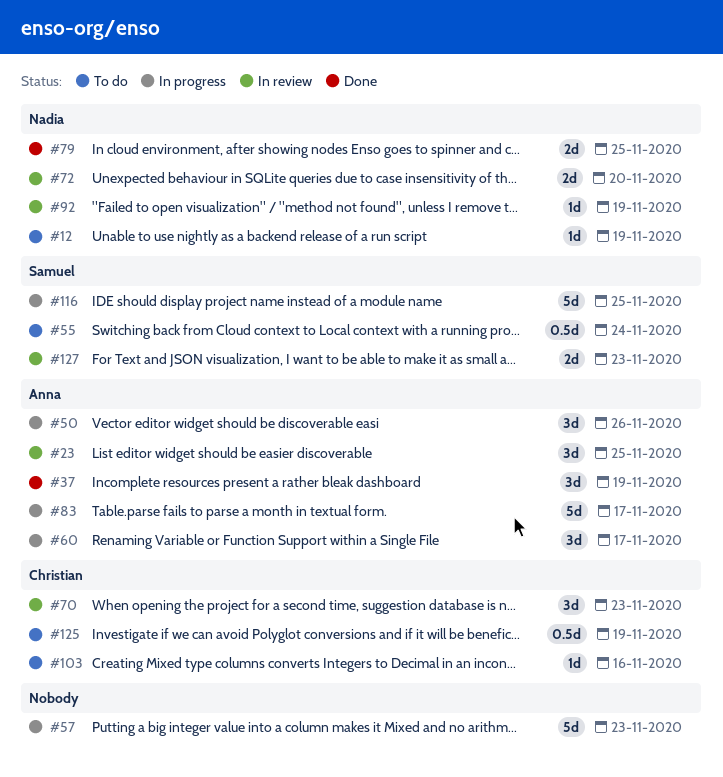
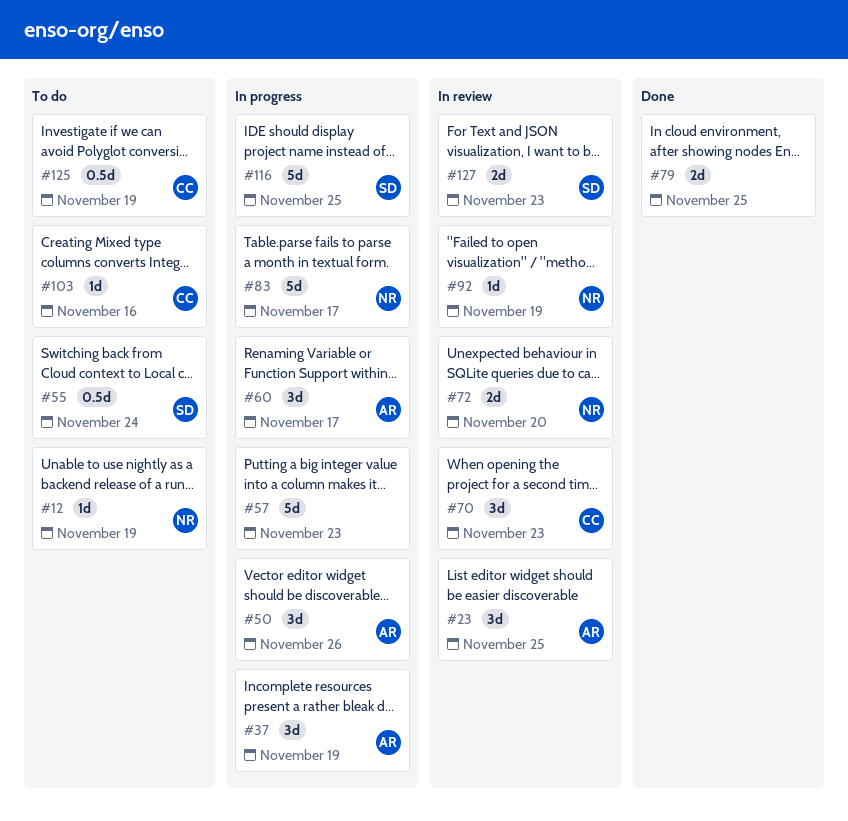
#37, status: Done -> In progress
#79, owner: Nadia -> none
#83, owner: Anna -> Nadia

